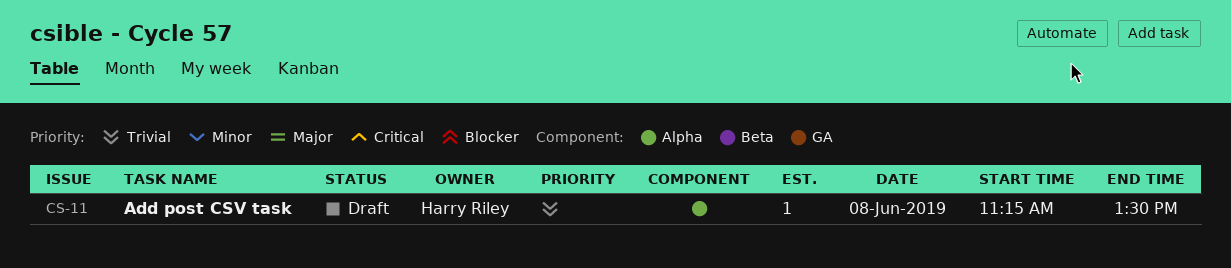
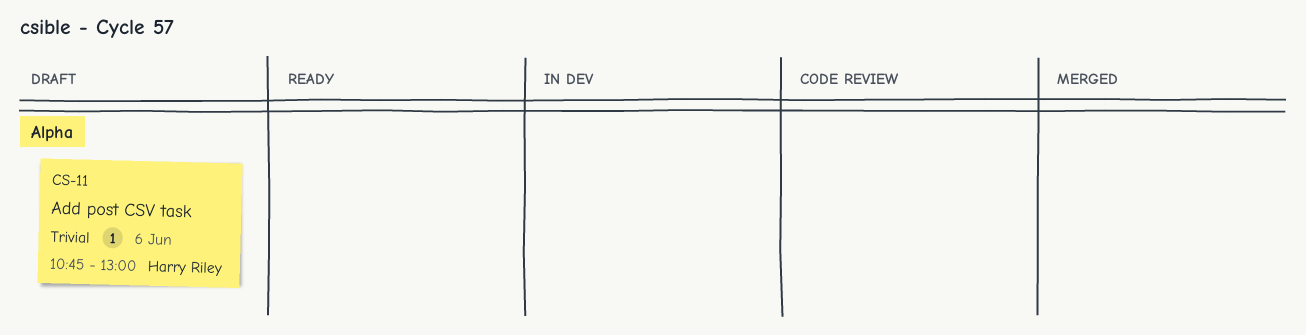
CS-11, day: Jun 8 -> Jun 6
CS-11, begins: 11:15 -> 10:45
CS-11, ends: 13:30 -> 13:00

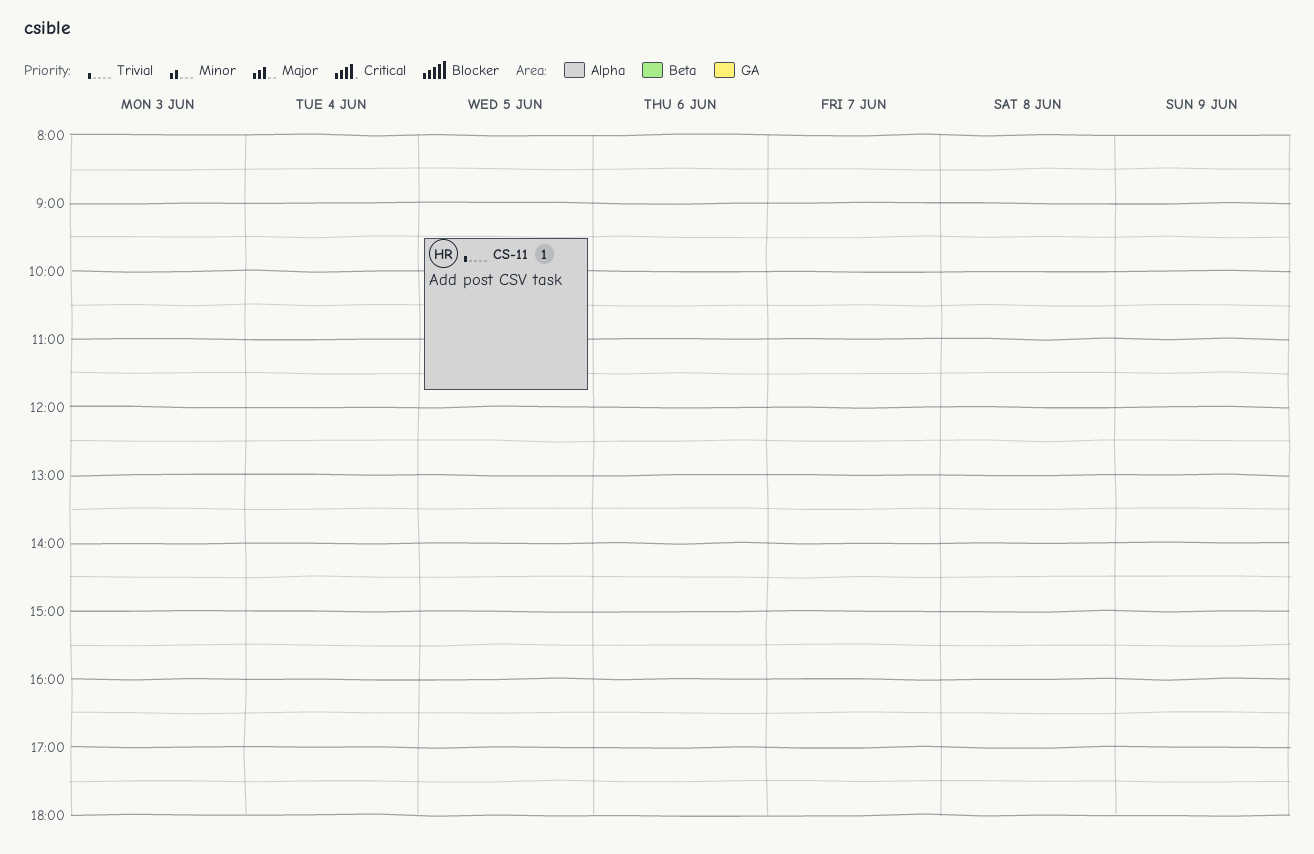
CS-11, day: Jun 6 -> Jun 5
CS-11, begins: 10:45 -> 09:30
CS-11, ends: 13:00 -> 11:45

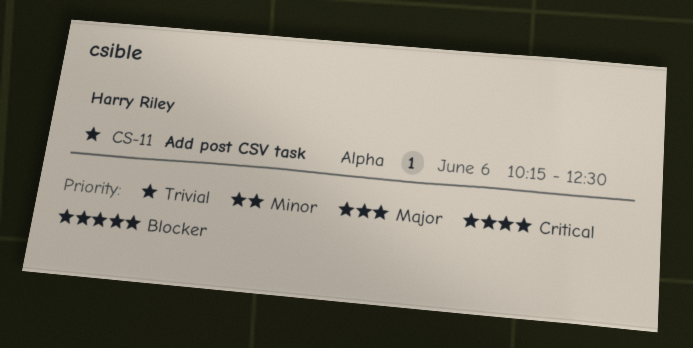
CS-11, day: Jun 5 -> Jun 6
CS-11, begins: 09:30 -> 10:15
CS-11, ends: 11:45 -> 12:30

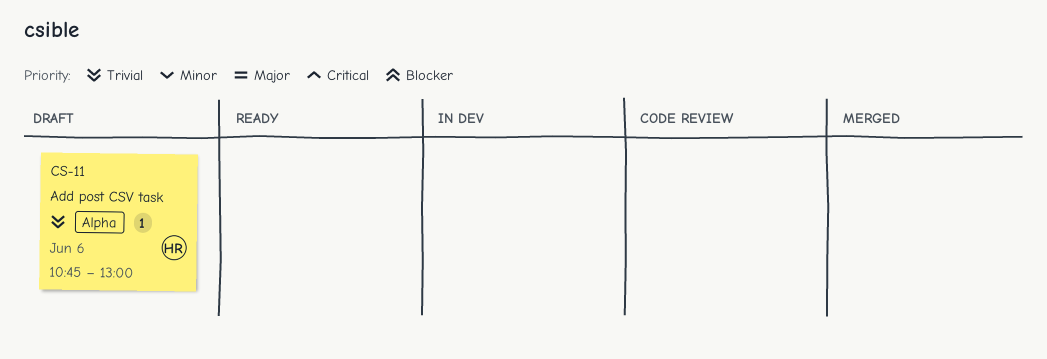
CS-11, begins: 10:15 -> 10:45
CS-11, ends: 12:30 -> 13:00

